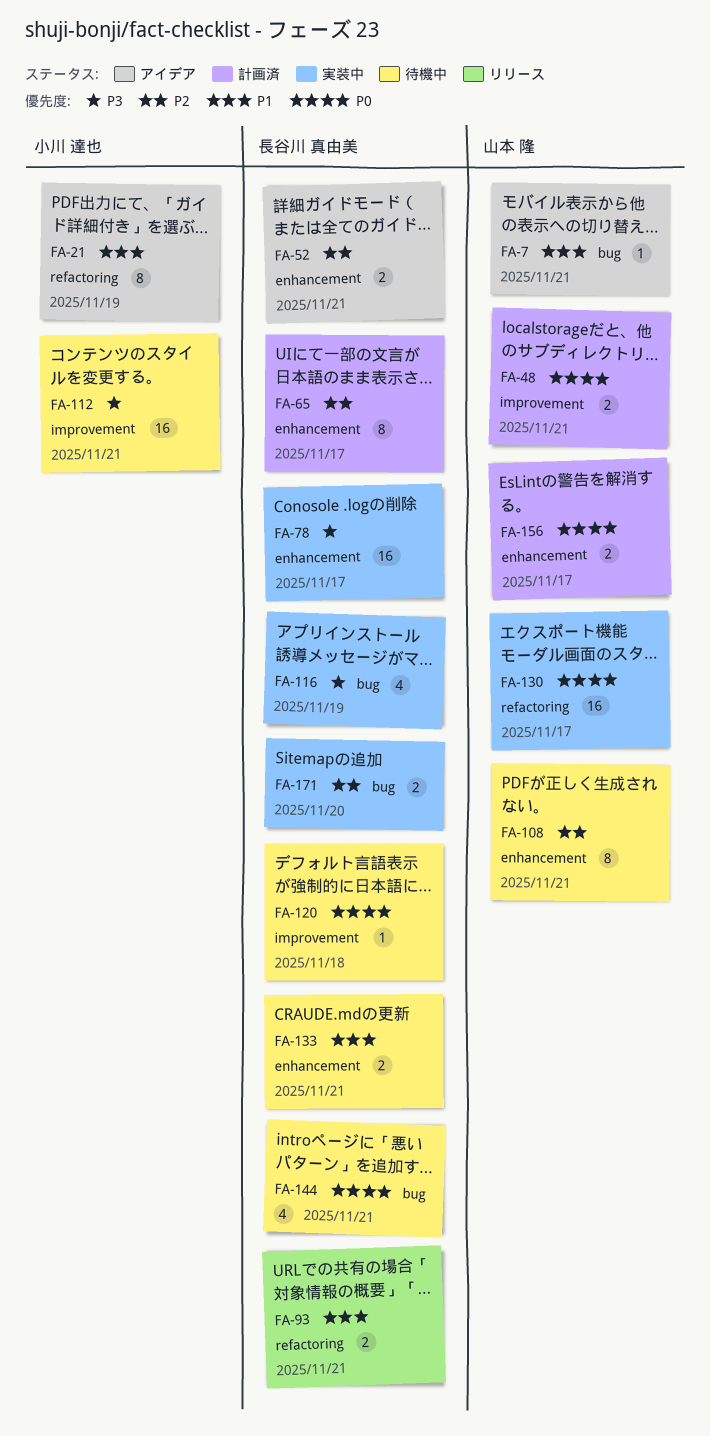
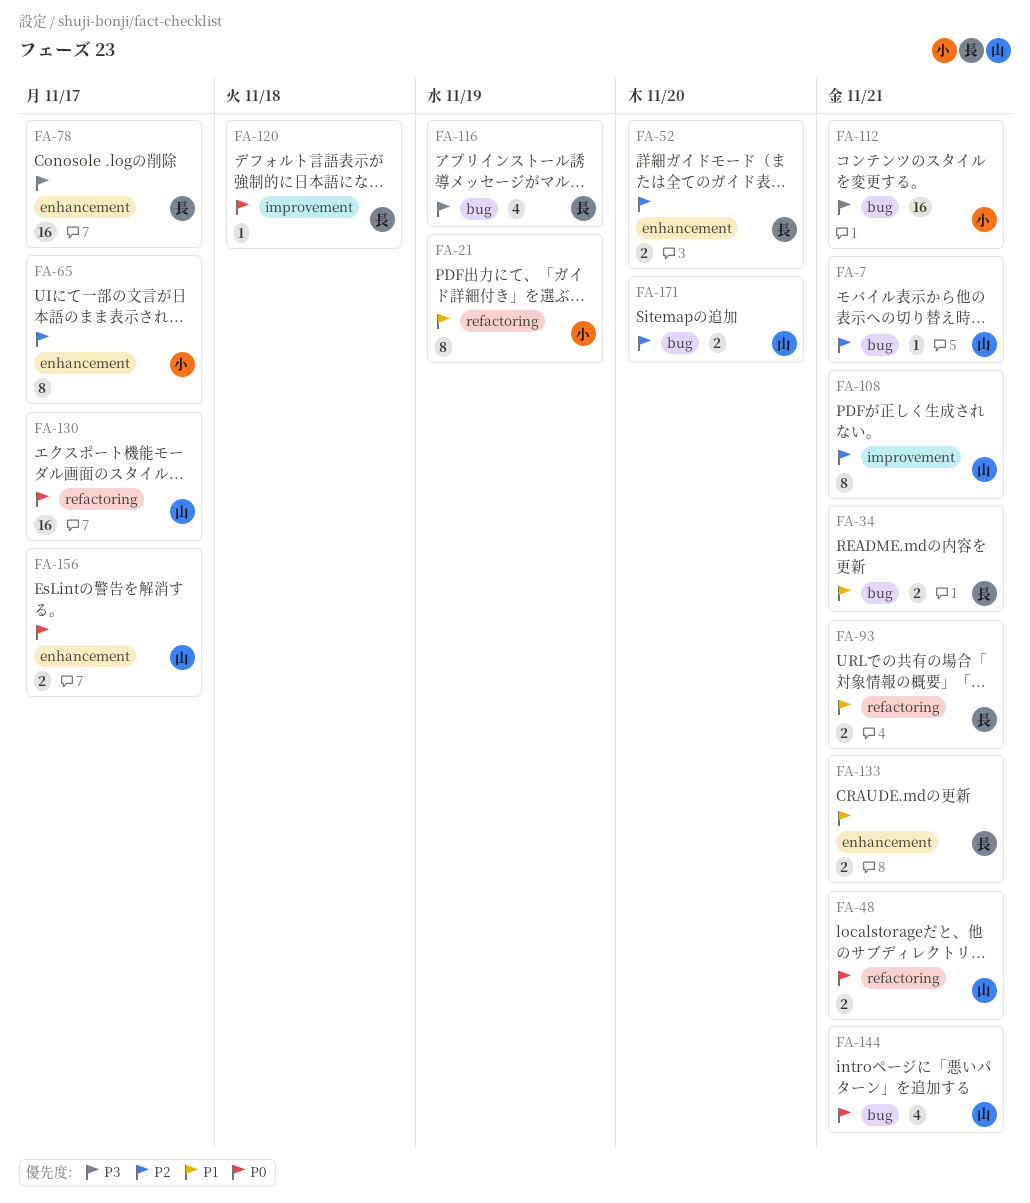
FA-7, priority: P1 -> P2
FA-34: none -> present
FA-48, label: improvement -> refactoring
FA-52, due: Nov 21 -> Nov 20
FA-65, owner: 長谷川 真由美 -> 小川 達也
FA-108, label: enhancement -> improvement
FA-112, label: improvement -> bug
FA-144, owner: 長谷川 真由美 -> 山本 隆
FA-171, owner: 長谷川 真由美 -> 山本 隆

